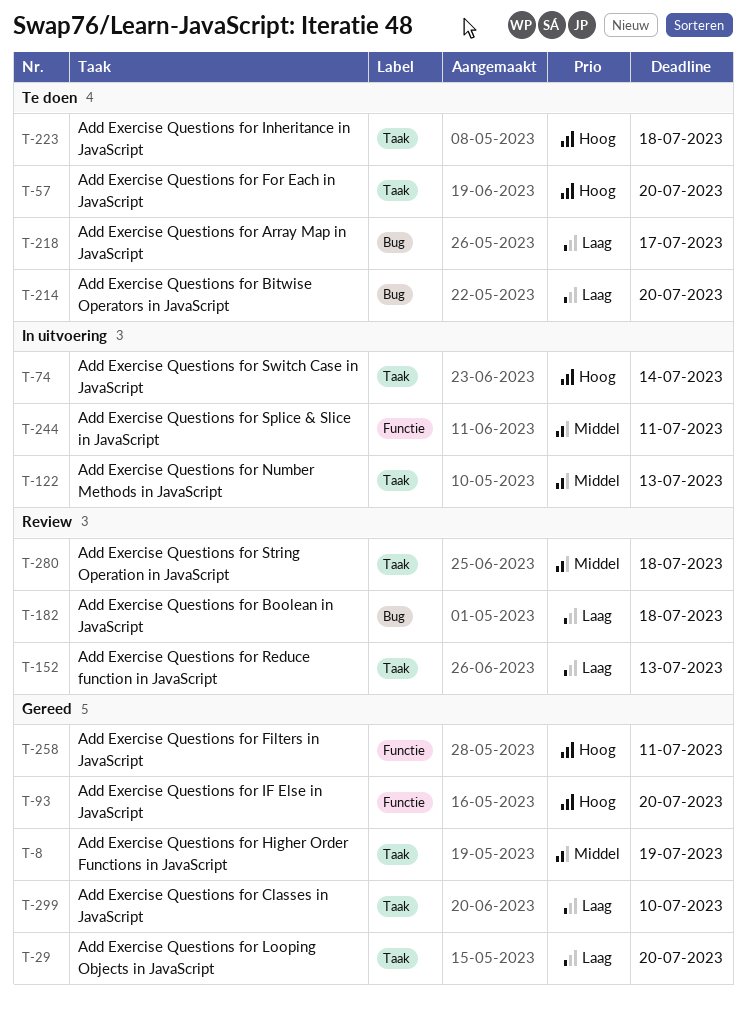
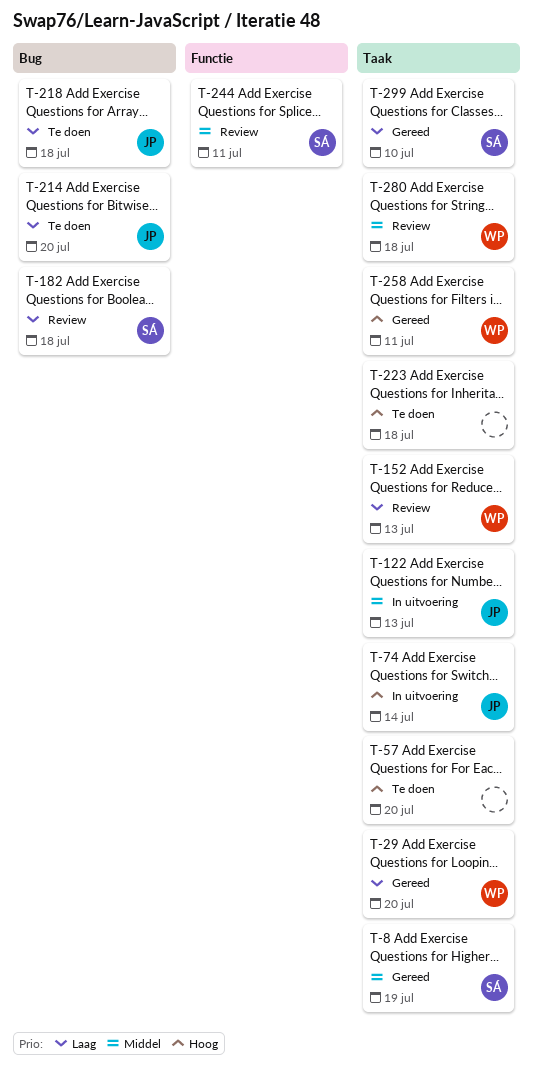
T-93: present -> none
T-218, due: Jul 17 -> Jul 18
T-244, status: In uitvoering -> Review
T-258, label: Functie -> Taak

